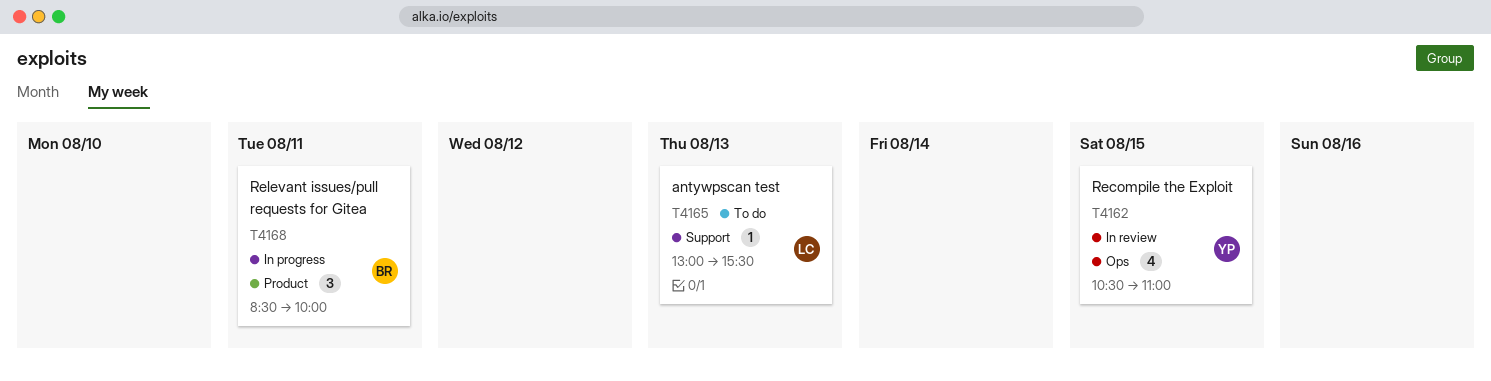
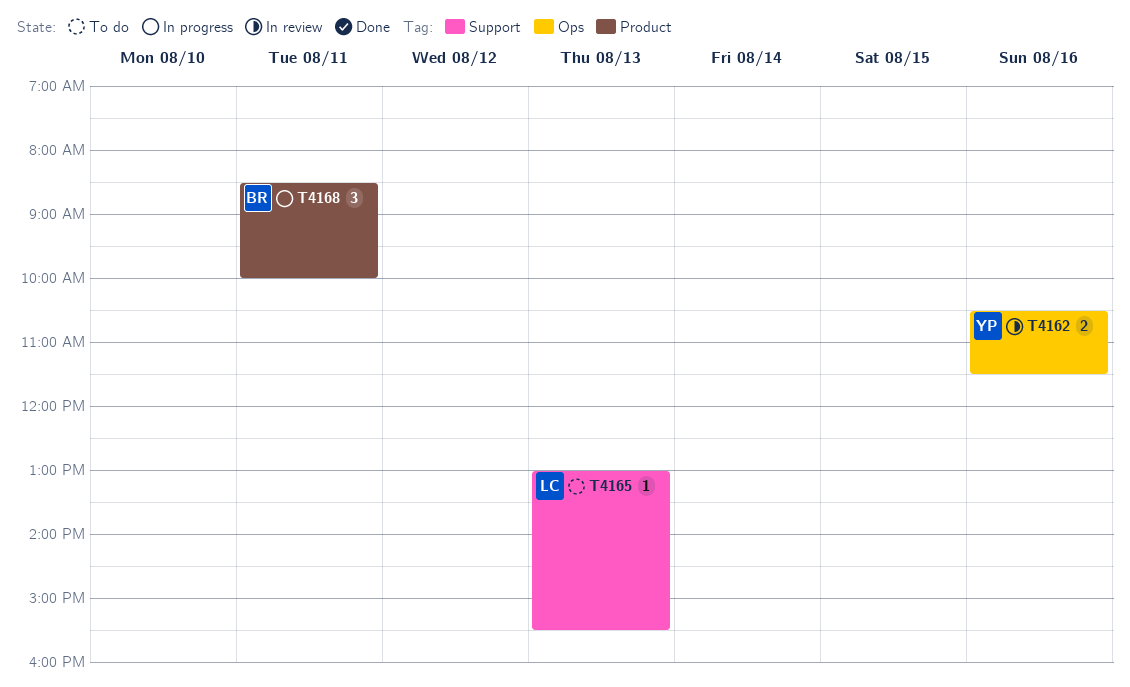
T4162, estimate: 4 -> 2
T4162, day: Aug 15 -> Aug 16
T4162, ends: 11:00 -> 11:30

